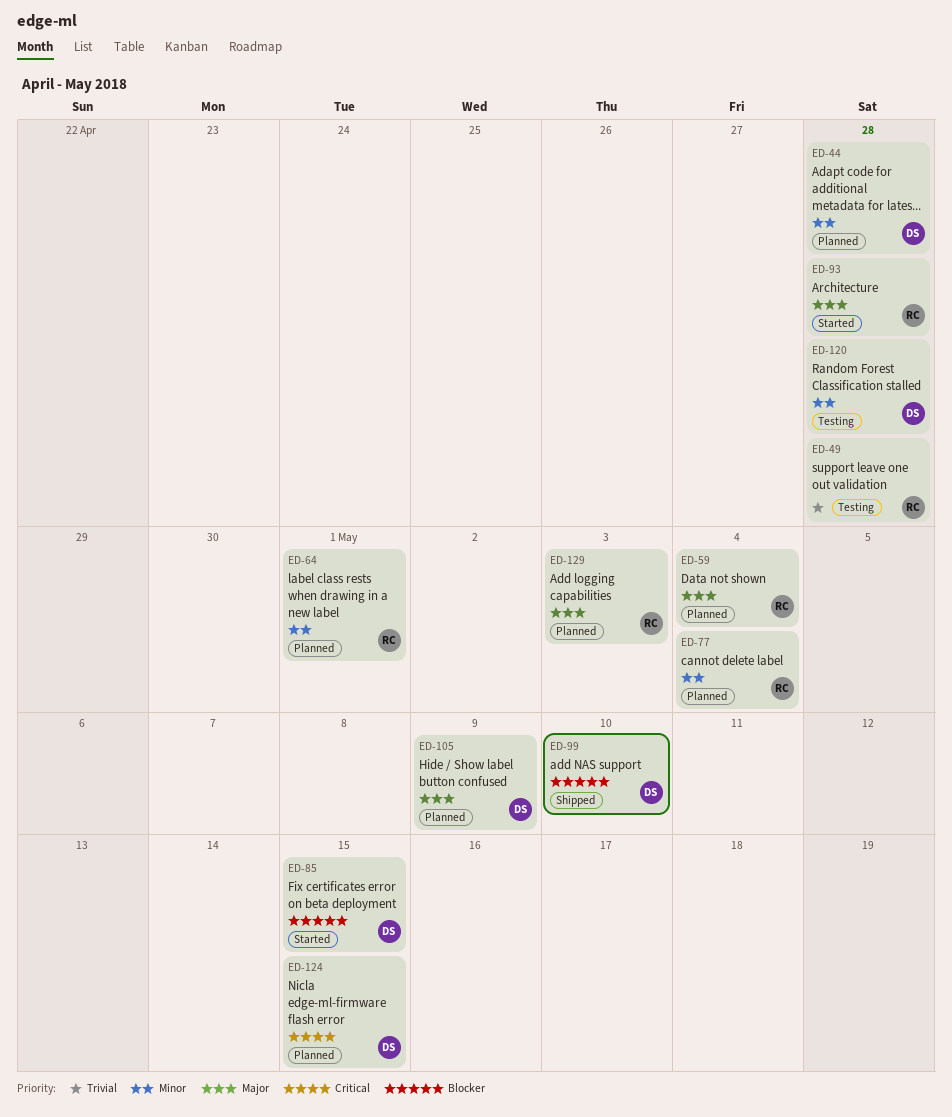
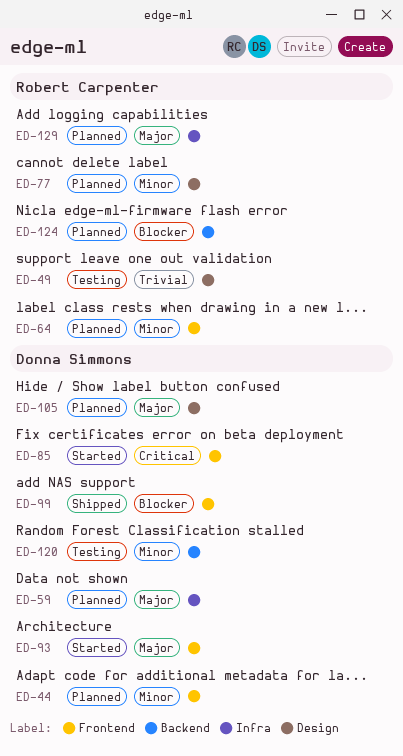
ED-59, owner: Robert Carpenter -> Donna Simmons
ED-85, priority: Blocker -> Critical
ED-93, owner: Robert Carpenter -> Donna Simmons
ED-124, owner: Donna Simmons -> Robert Carpenter
ED-124, priority: Critical -> Blocker

